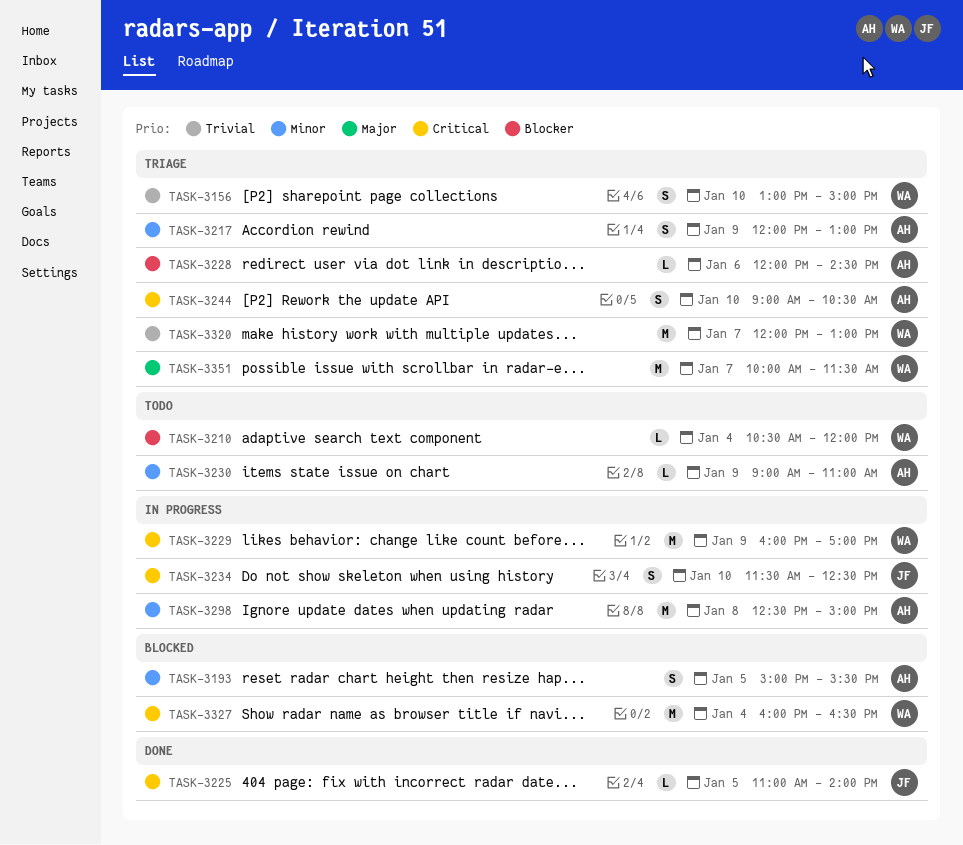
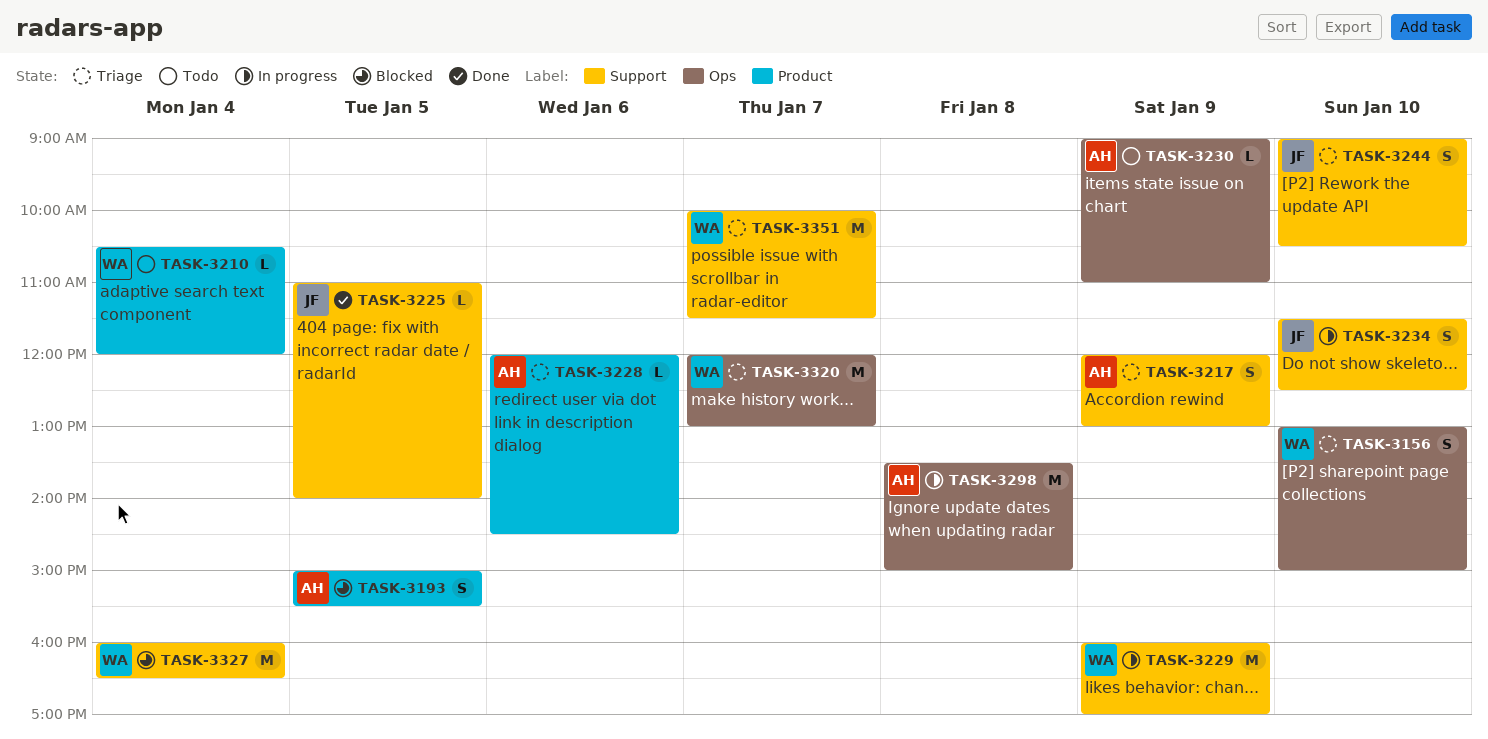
TASK-3244, owner: AH -> JF
TASK-3298, begins: 12:30 -> 13:30

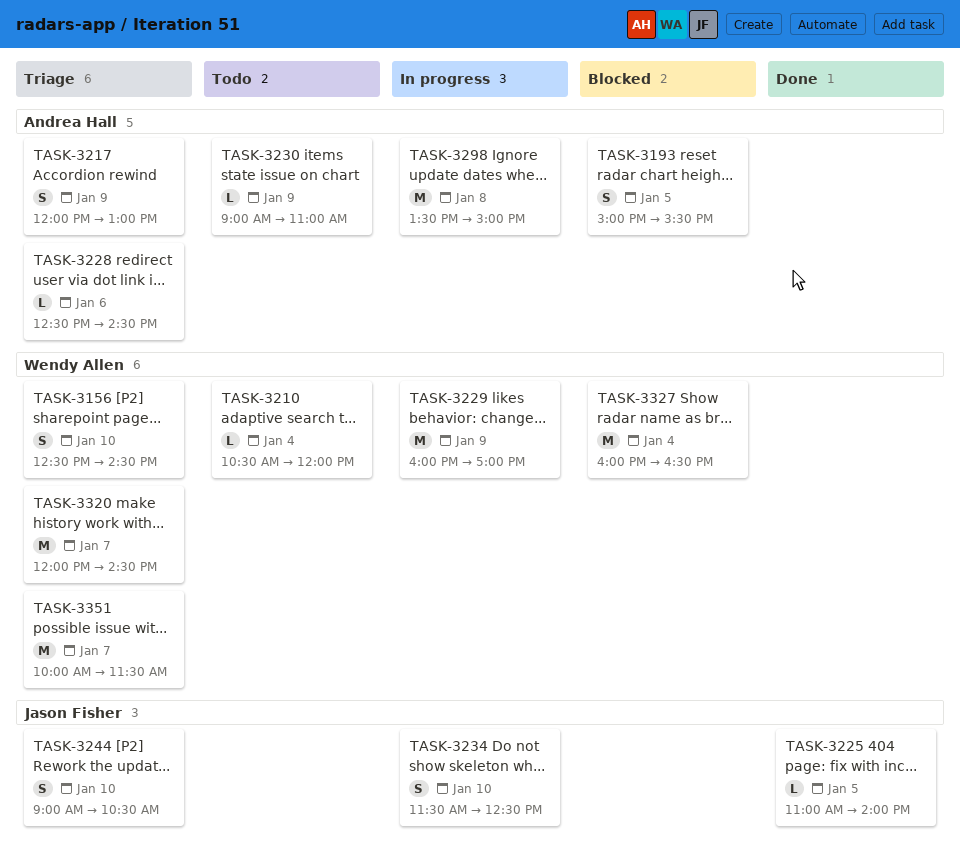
TASK-3156, begins: 13:00 -> 12:30
TASK-3156, ends: 15:00 -> 14:30
TASK-3228, begins: 12:00 -> 12:30
TASK-3320, ends: 13:00 -> 14:30

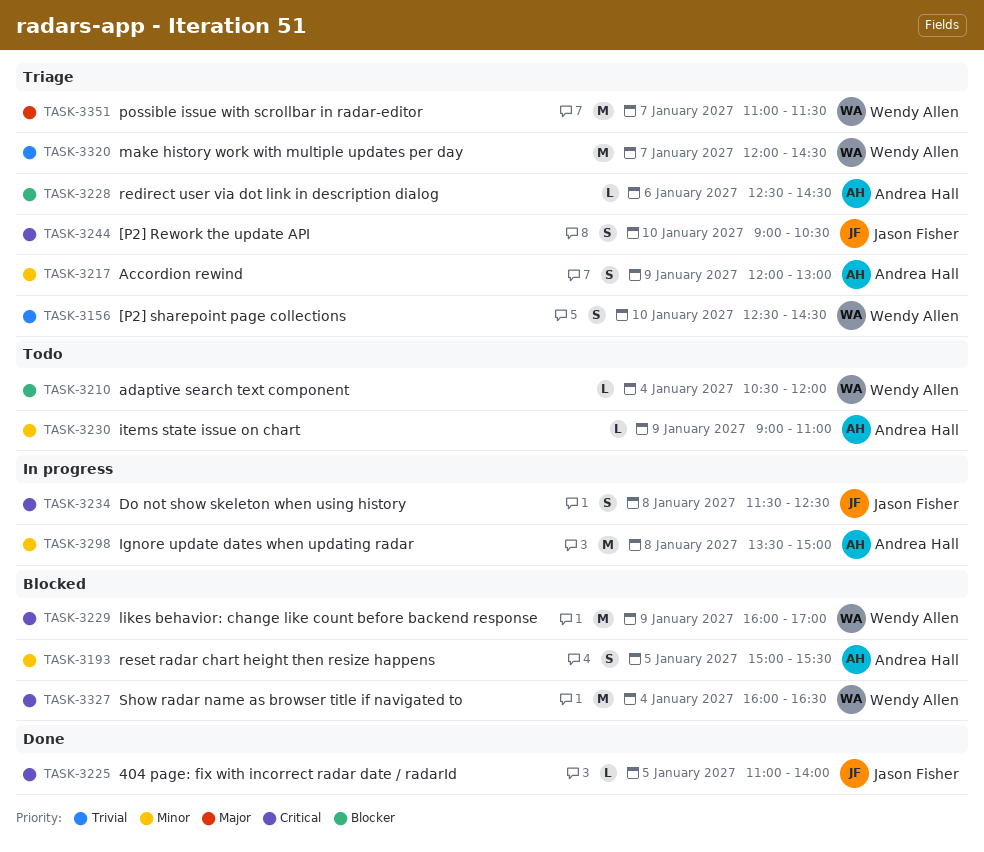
TASK-3229, status: In progress -> Blocked
TASK-3234, day: Jan 10 -> Jan 8
TASK-3351, begins: 10:00 -> 11:00

